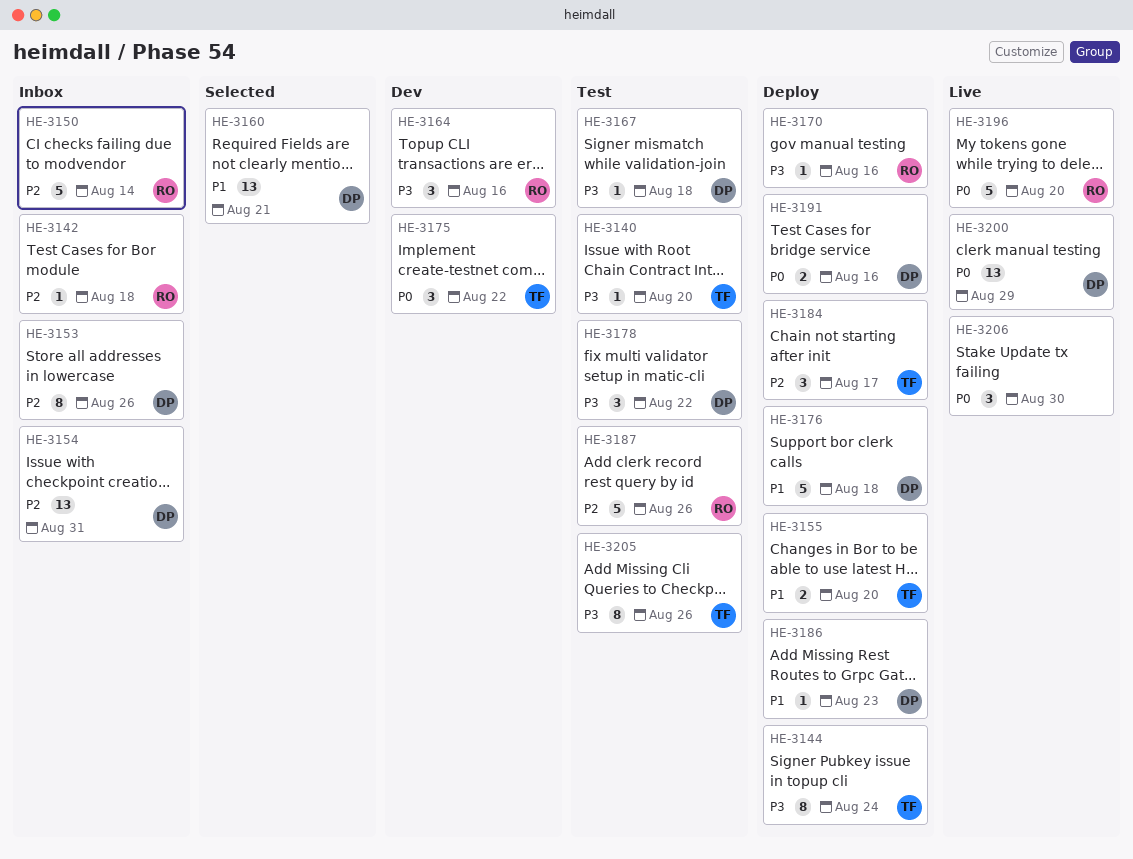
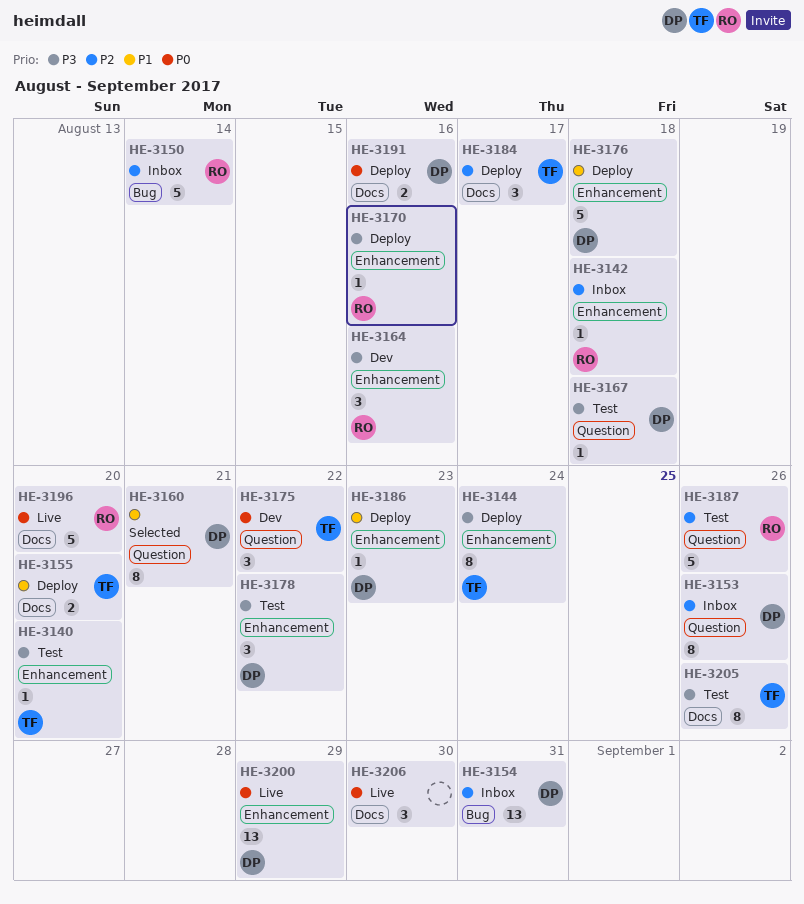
HE-3160, estimate: 13 -> 8

